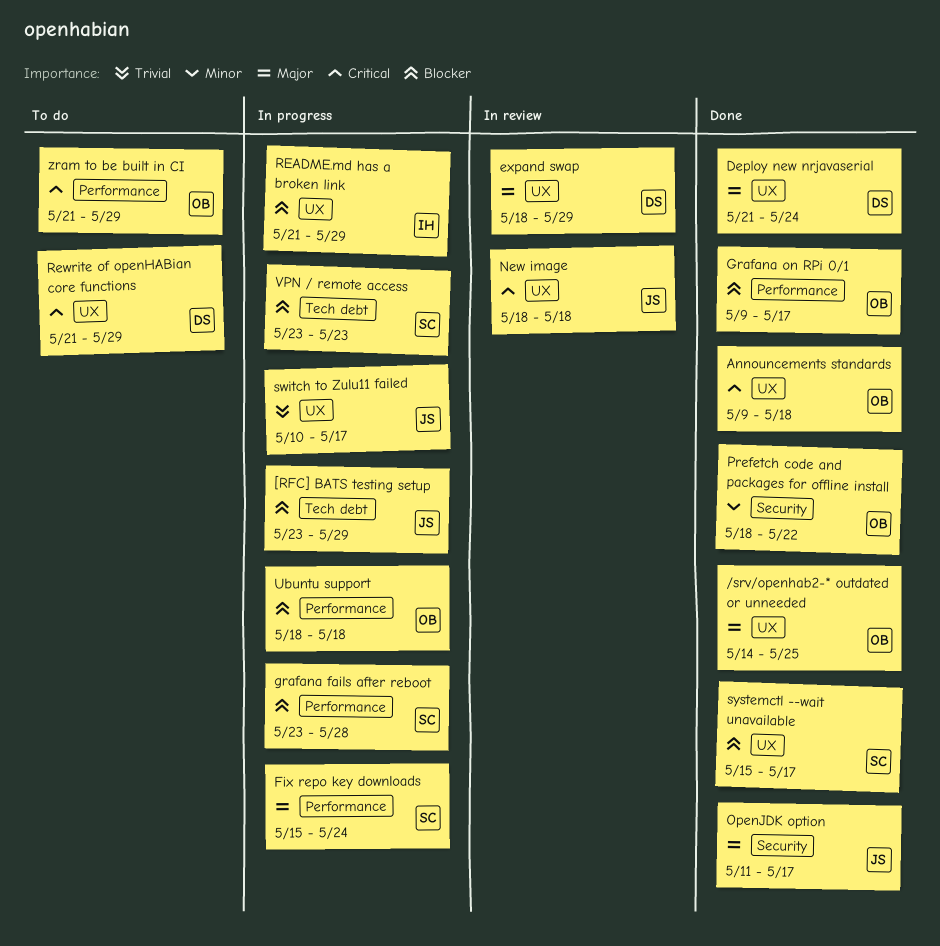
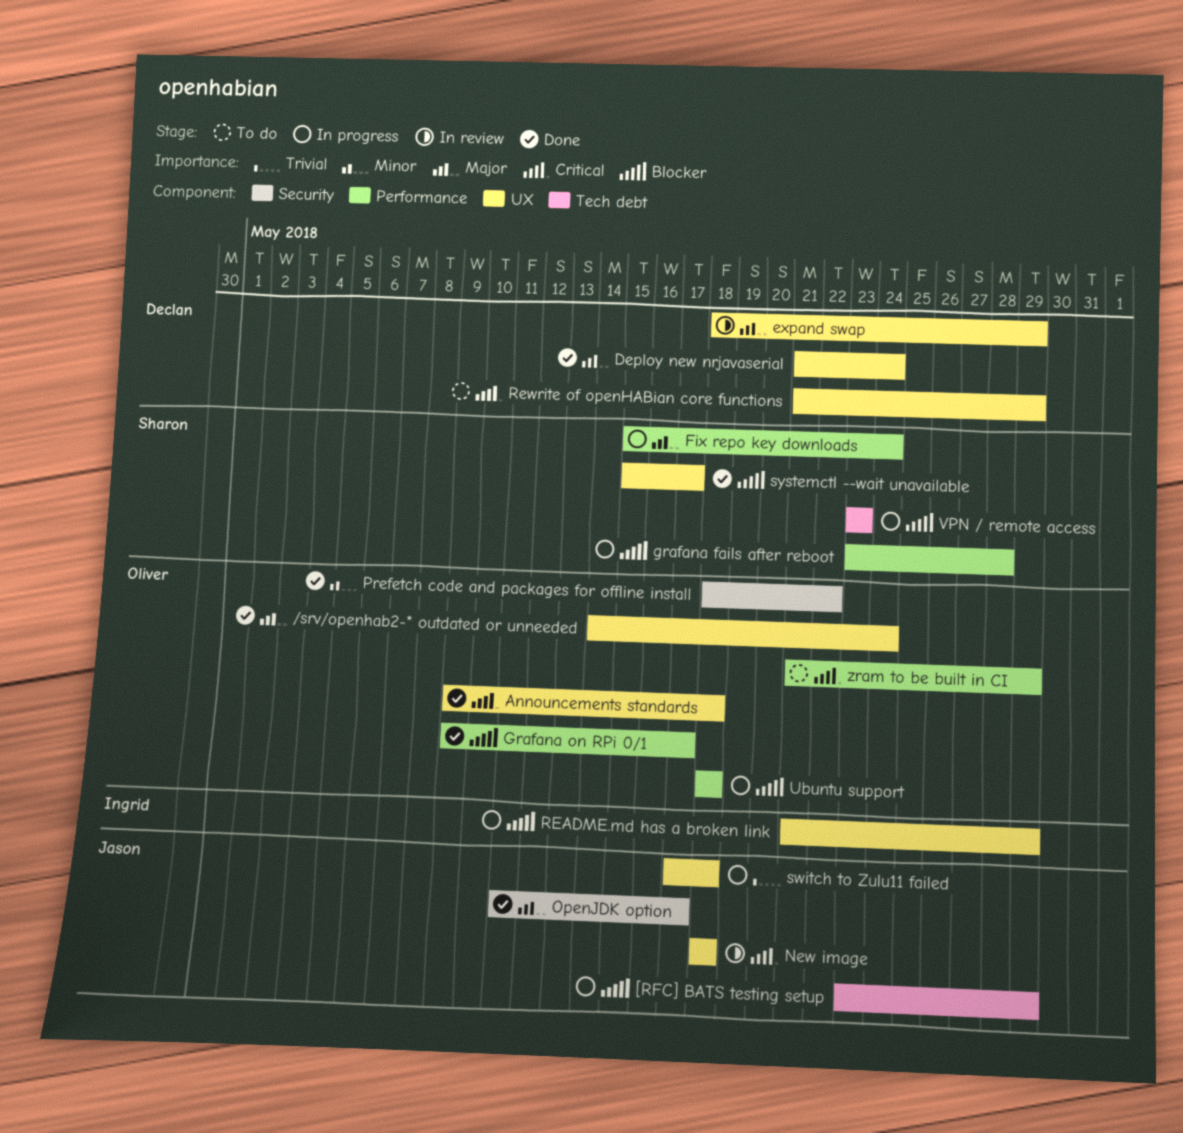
/srv/openhab2-* outdated or unneeded, due: May 25 -> May 24
switch to Zulu11 failed, start: May 10 -> May 17
switch to Zulu11 failed, due: May 17 -> May 18

